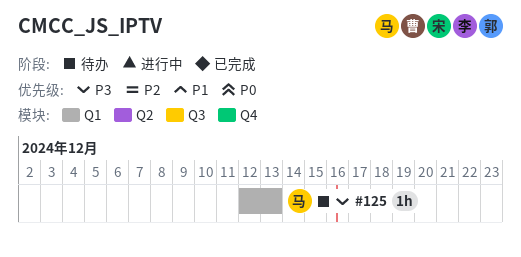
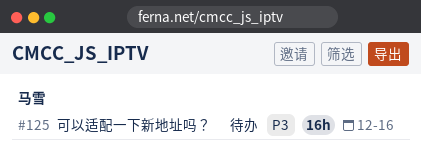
#125, estimate: 1h -> 16h
#125, due: Dec 13 -> Dec 16

